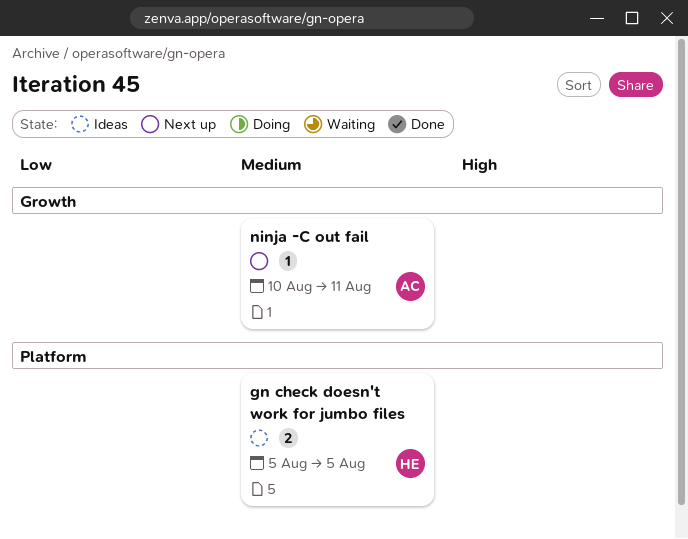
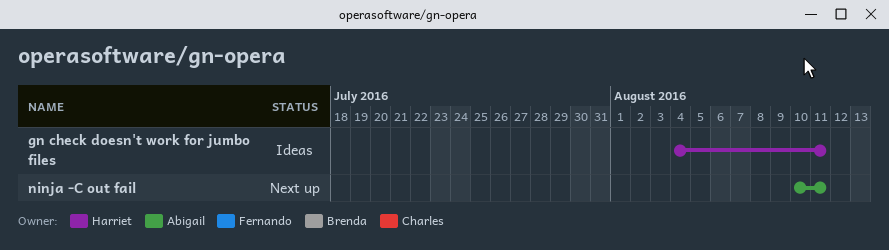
gn check doesn't work for jumbo files, start: Aug 5 -> Aug 4
gn check doesn't work for jumbo files, due: Aug 5 -> Aug 11

